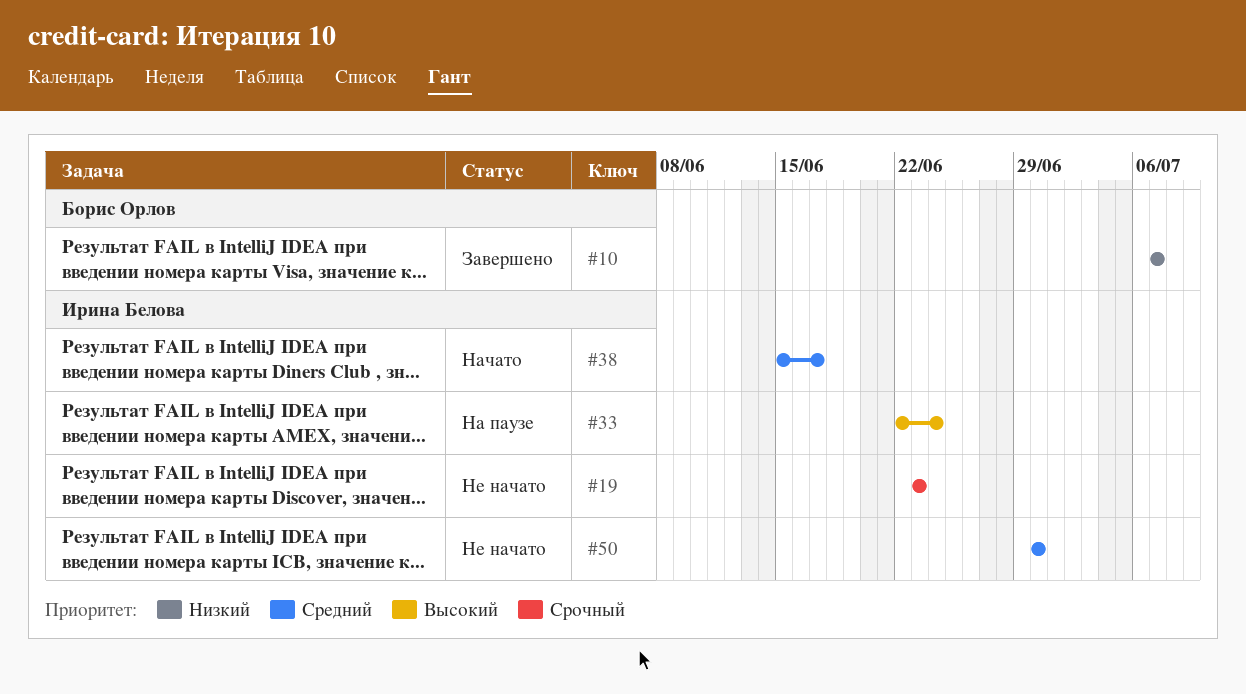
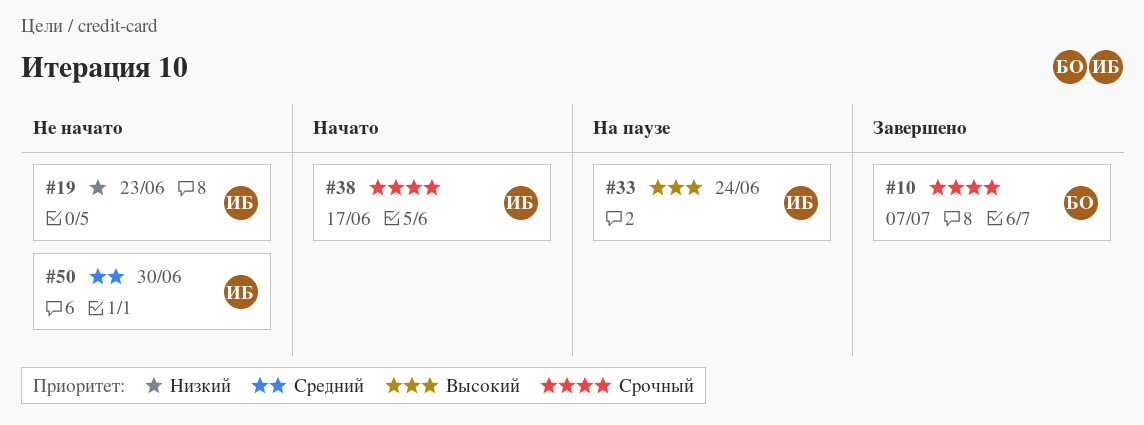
#10, priority: Низкий -> Срочный
#19, priority: Срочный -> Низкий
#38, priority: Средний -> Срочный

